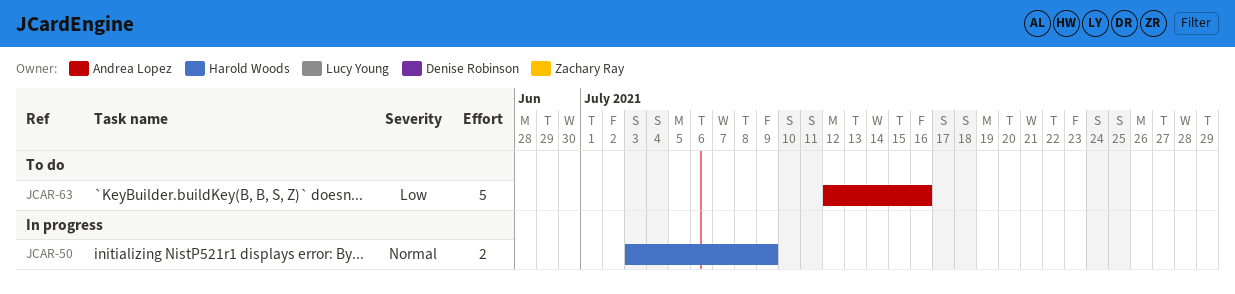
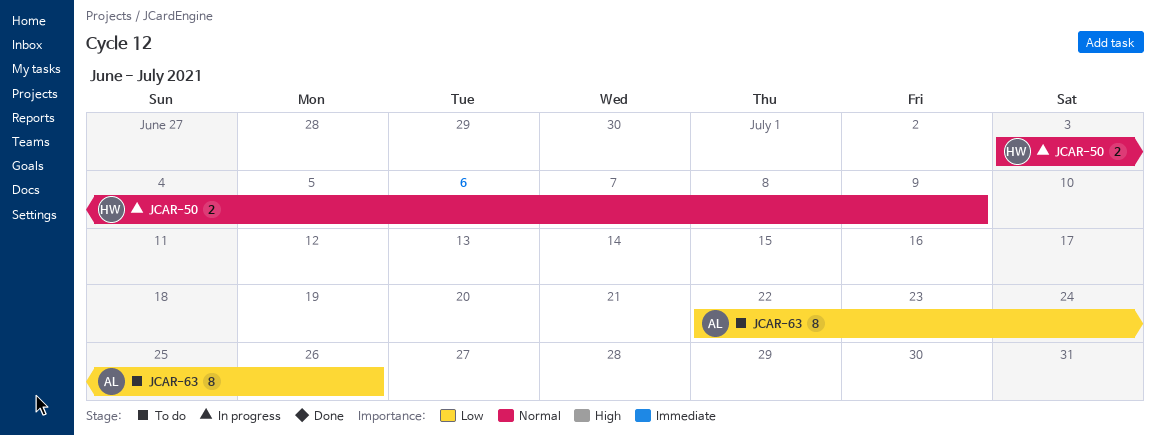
JCAR-63, estimate: 5 -> 8
JCAR-63, start: Jul 12 -> Jul 22
JCAR-63, due: Jul 16 -> Jul 26

